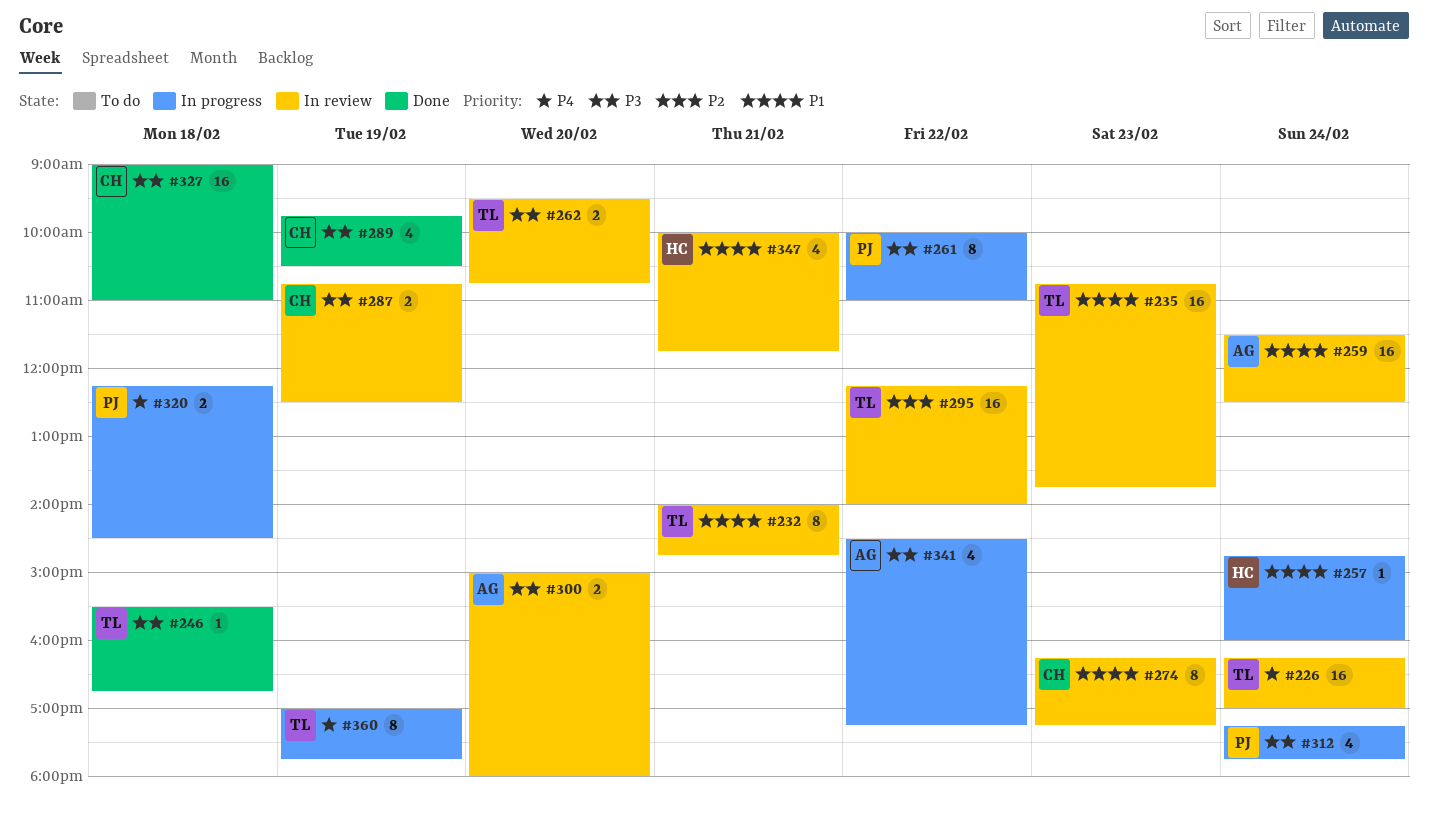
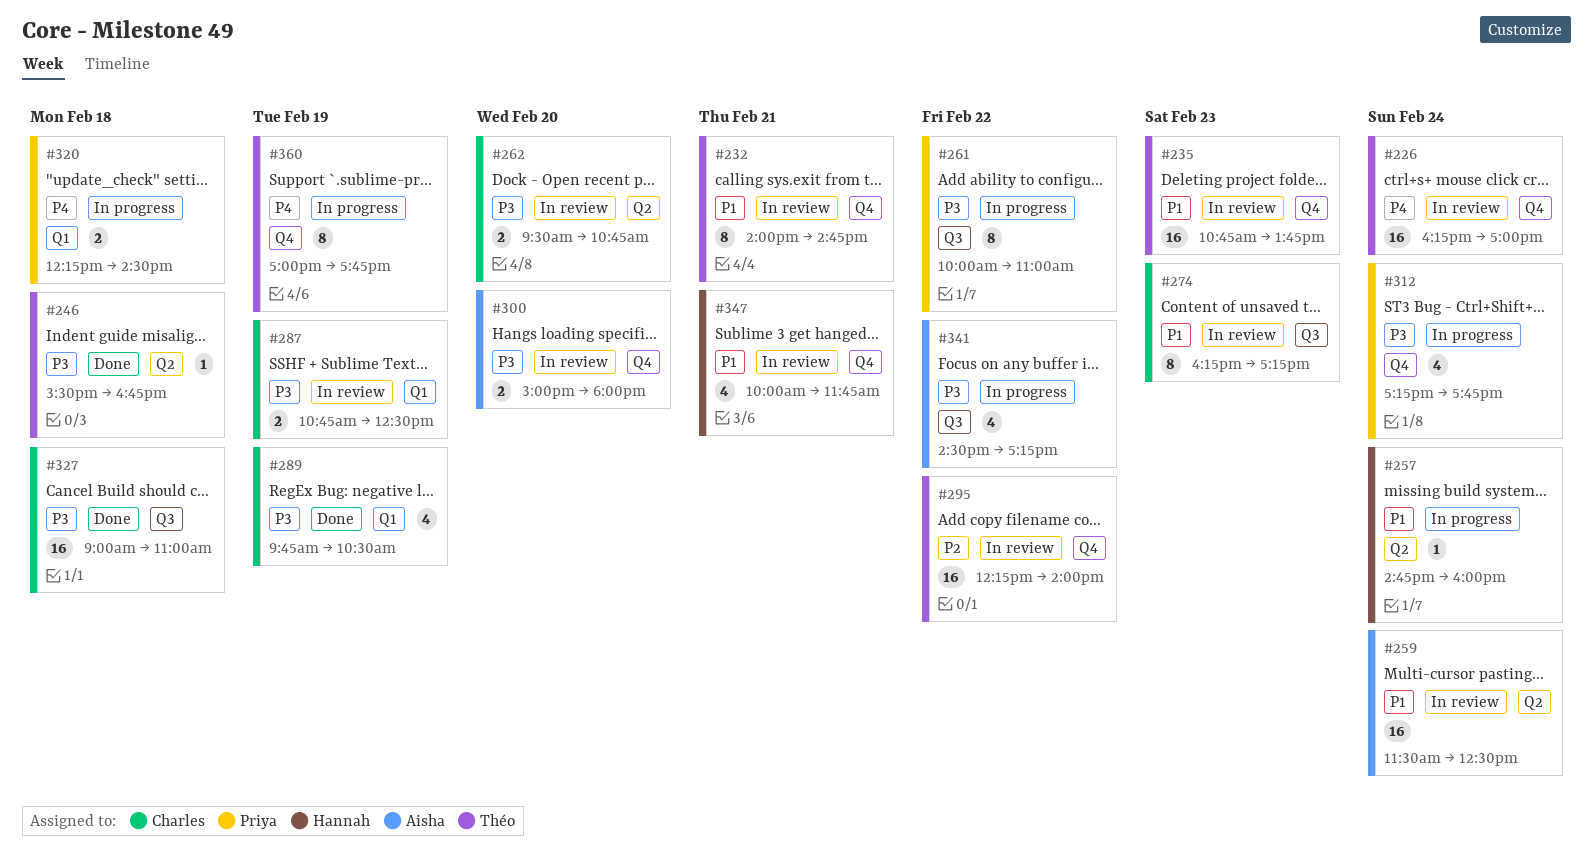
#262, owner: Théo -> Charles

